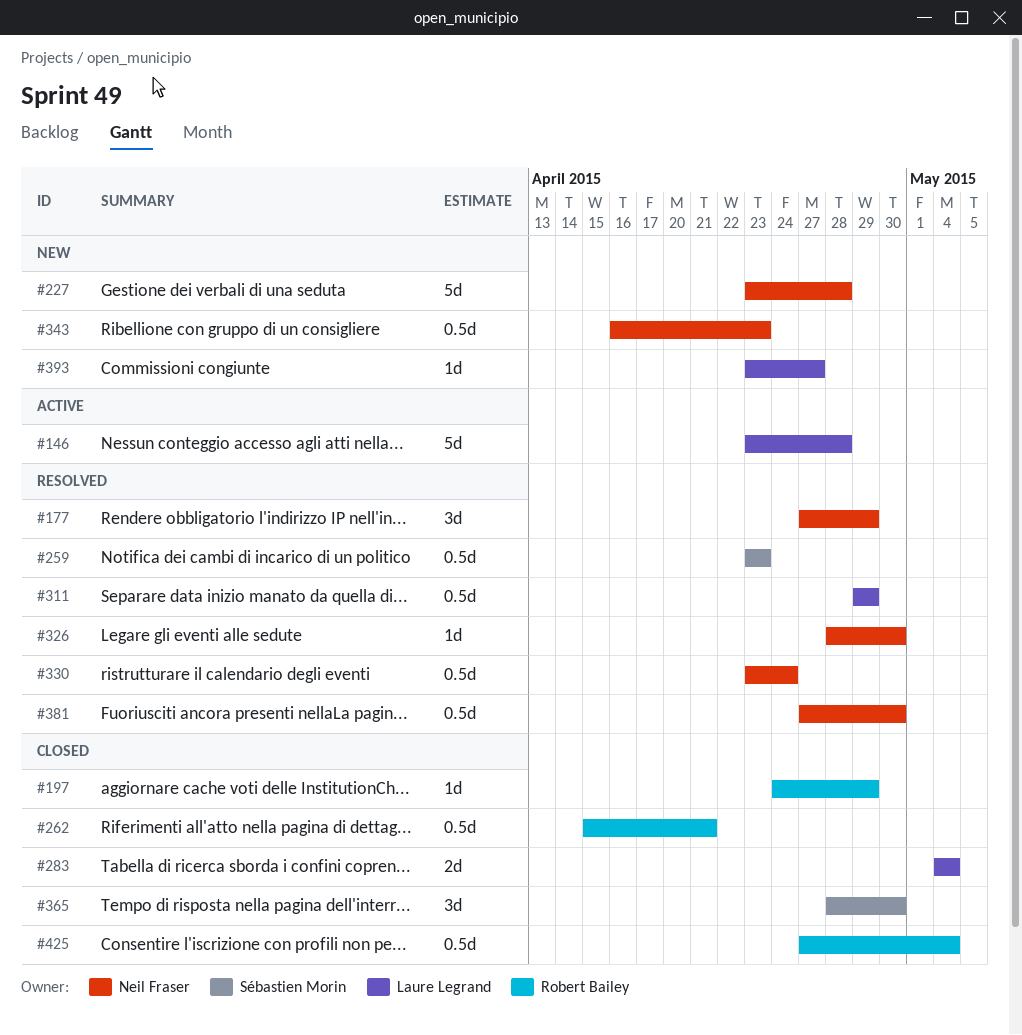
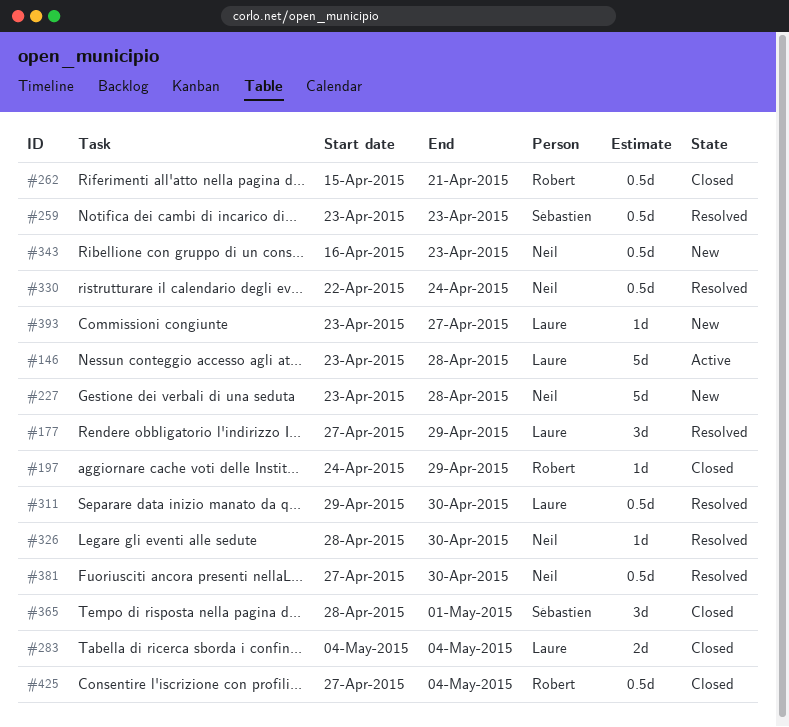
#177, owner: Neil Fraser -> Laure Legrand
#311, due: Apr 29 -> Apr 30
#330, start: Apr 23 -> Apr 22
#365, due: Apr 30 -> May 1

